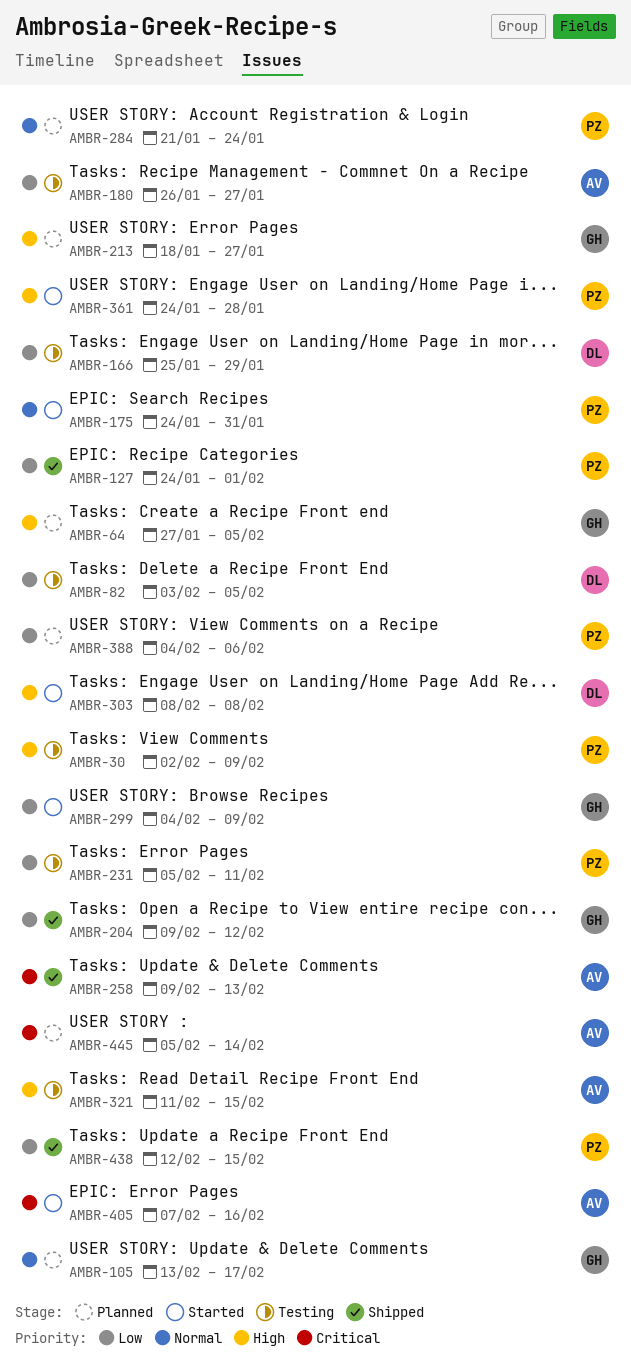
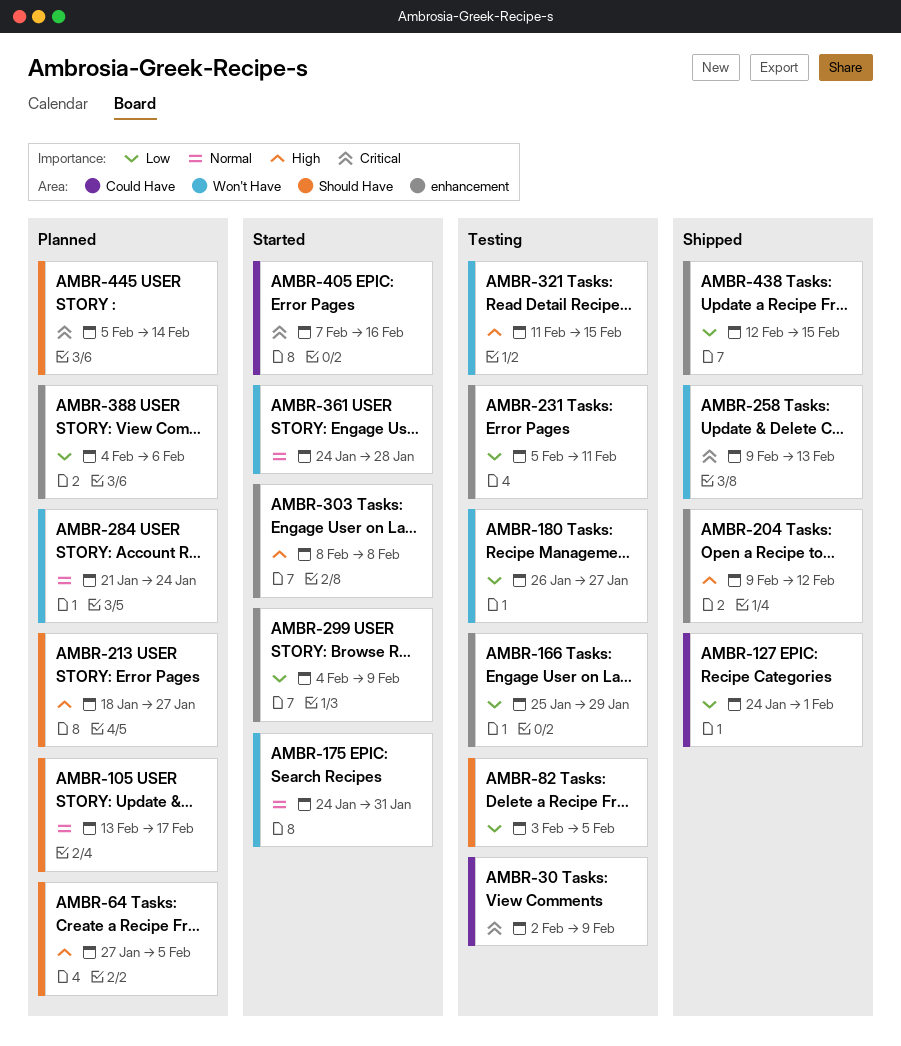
AMBR-30, priority: High -> Critical
AMBR-204, priority: Low -> High
AMBR-361, priority: High -> Normal

